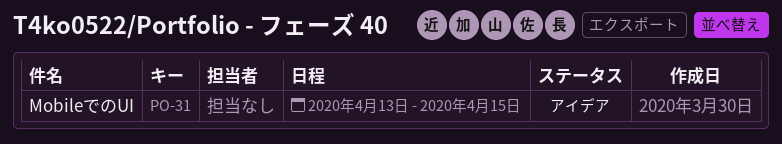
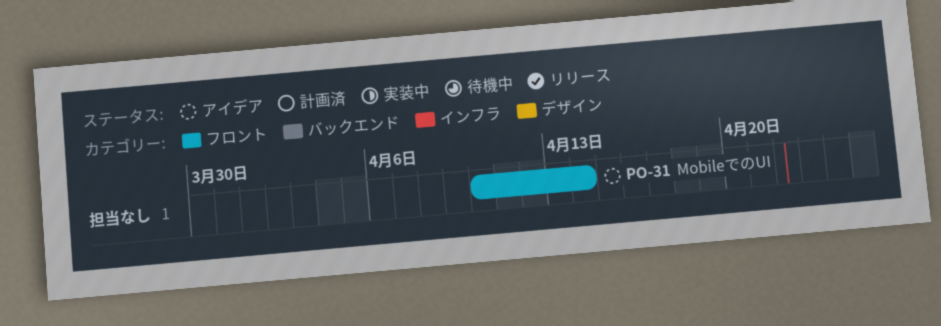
PO-31, start: Apr 13 -> Apr 10
PO-31, due: Apr 15 -> Apr 14

